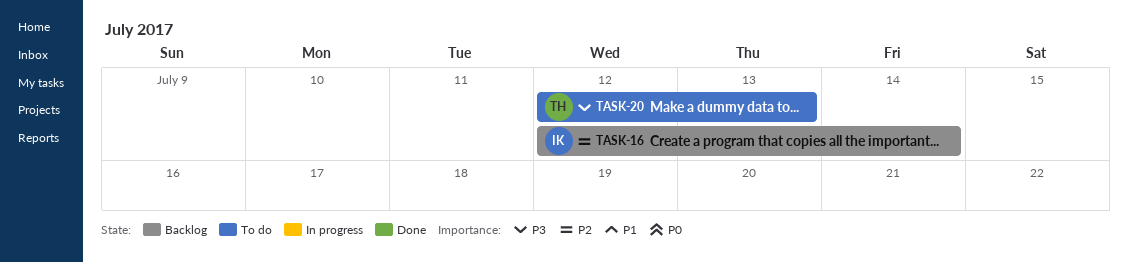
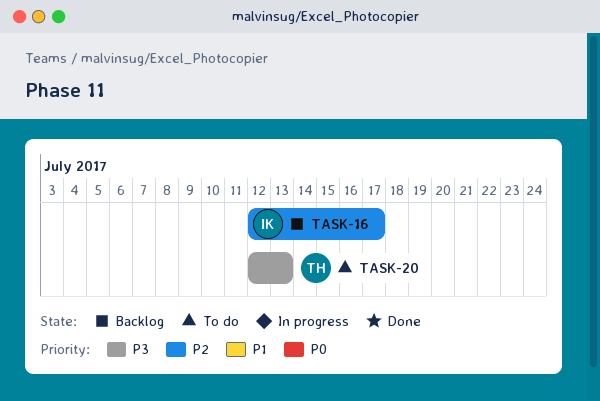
TASK-16, due: Jul 14 -> Jul 17

